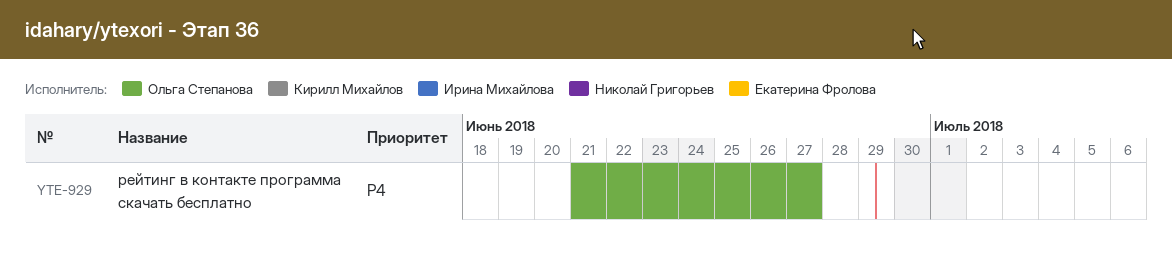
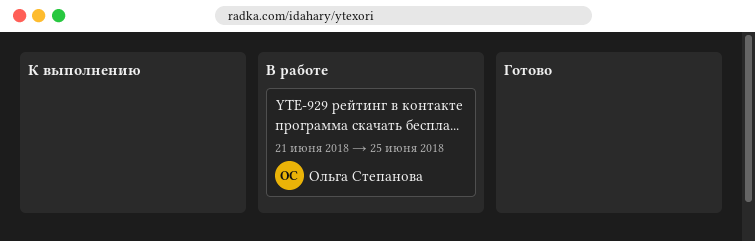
YTE-929, due: Jun 27 -> Jun 25

